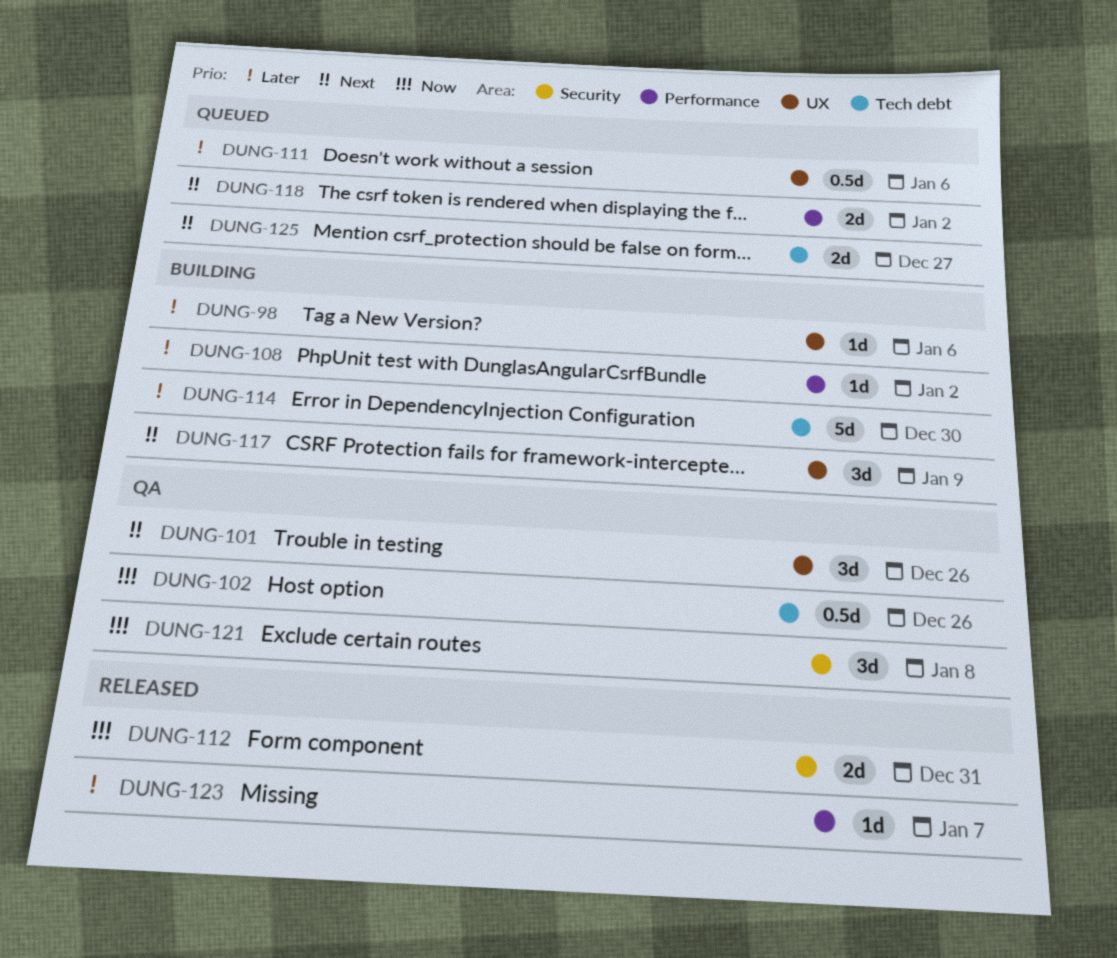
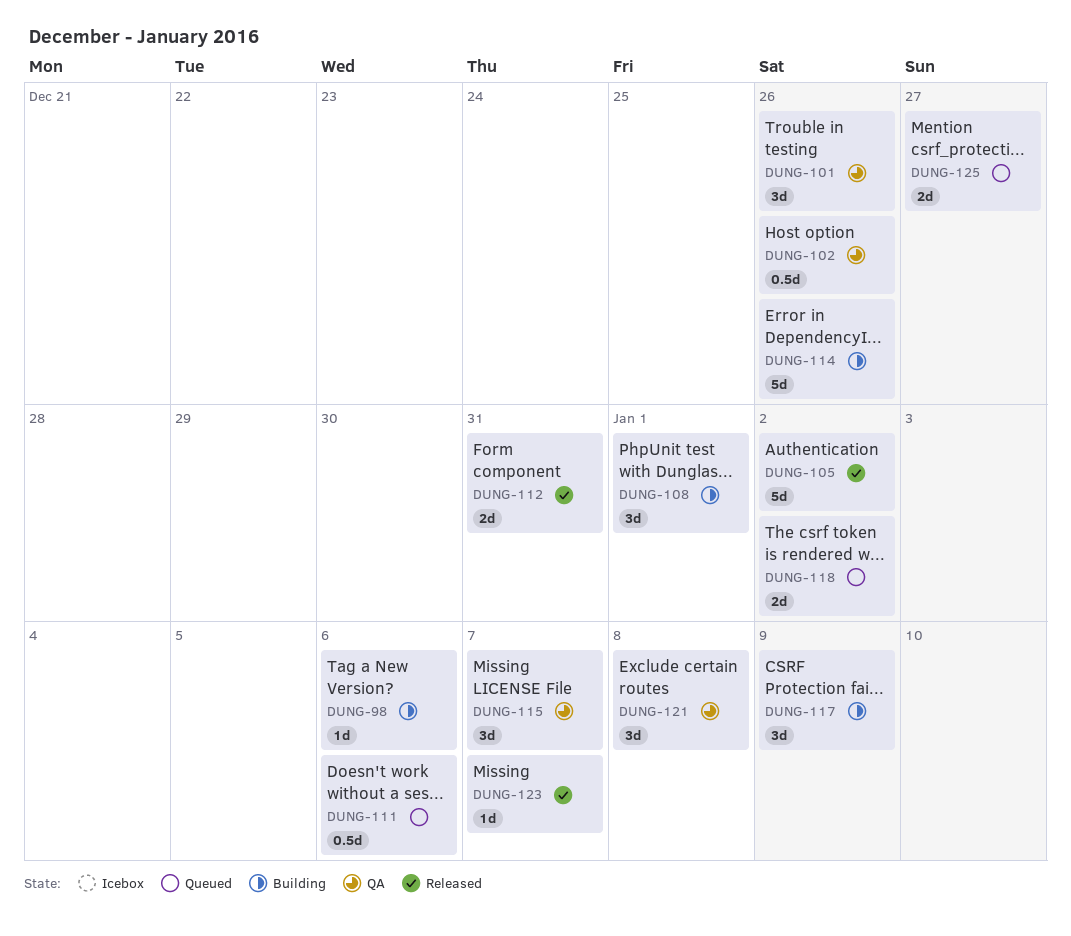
DUNG-105: none -> present
DUNG-108, estimate: 1d -> 3d
DUNG-108, due: Jan 2 -> Jan 1
DUNG-114, due: Dec 30 -> Dec 26
DUNG-115: none -> present

